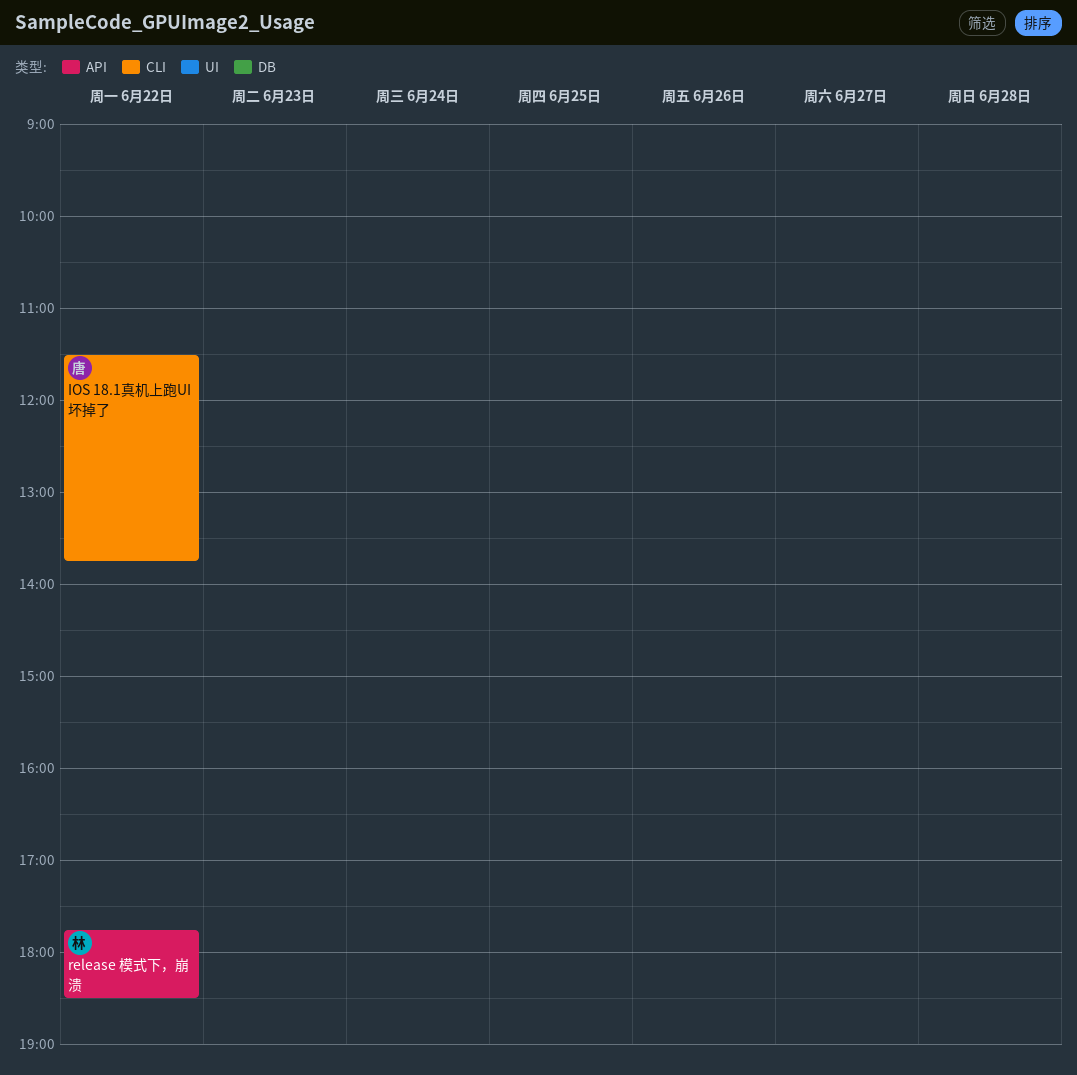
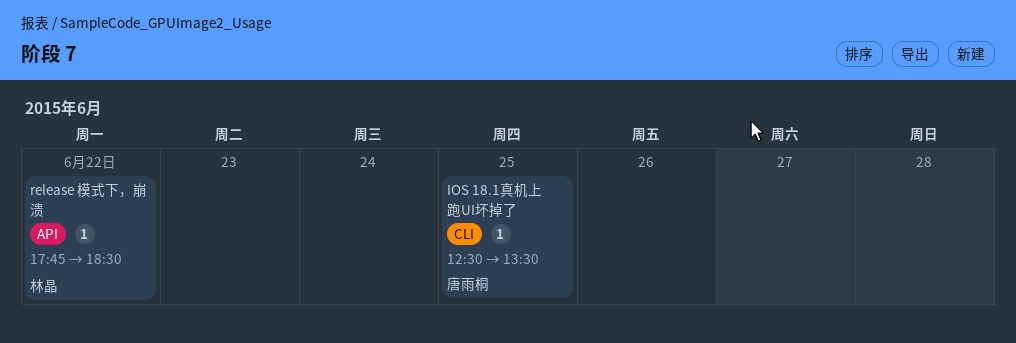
IOS 18.1真机上跑UI坏掉了, day: Jun 22 -> Jun 25
IOS 18.1真机上跑UI坏掉了, begins: 11:30 -> 12:30
IOS 18.1真机上跑UI坏掉了, ends: 13:45 -> 13:30

